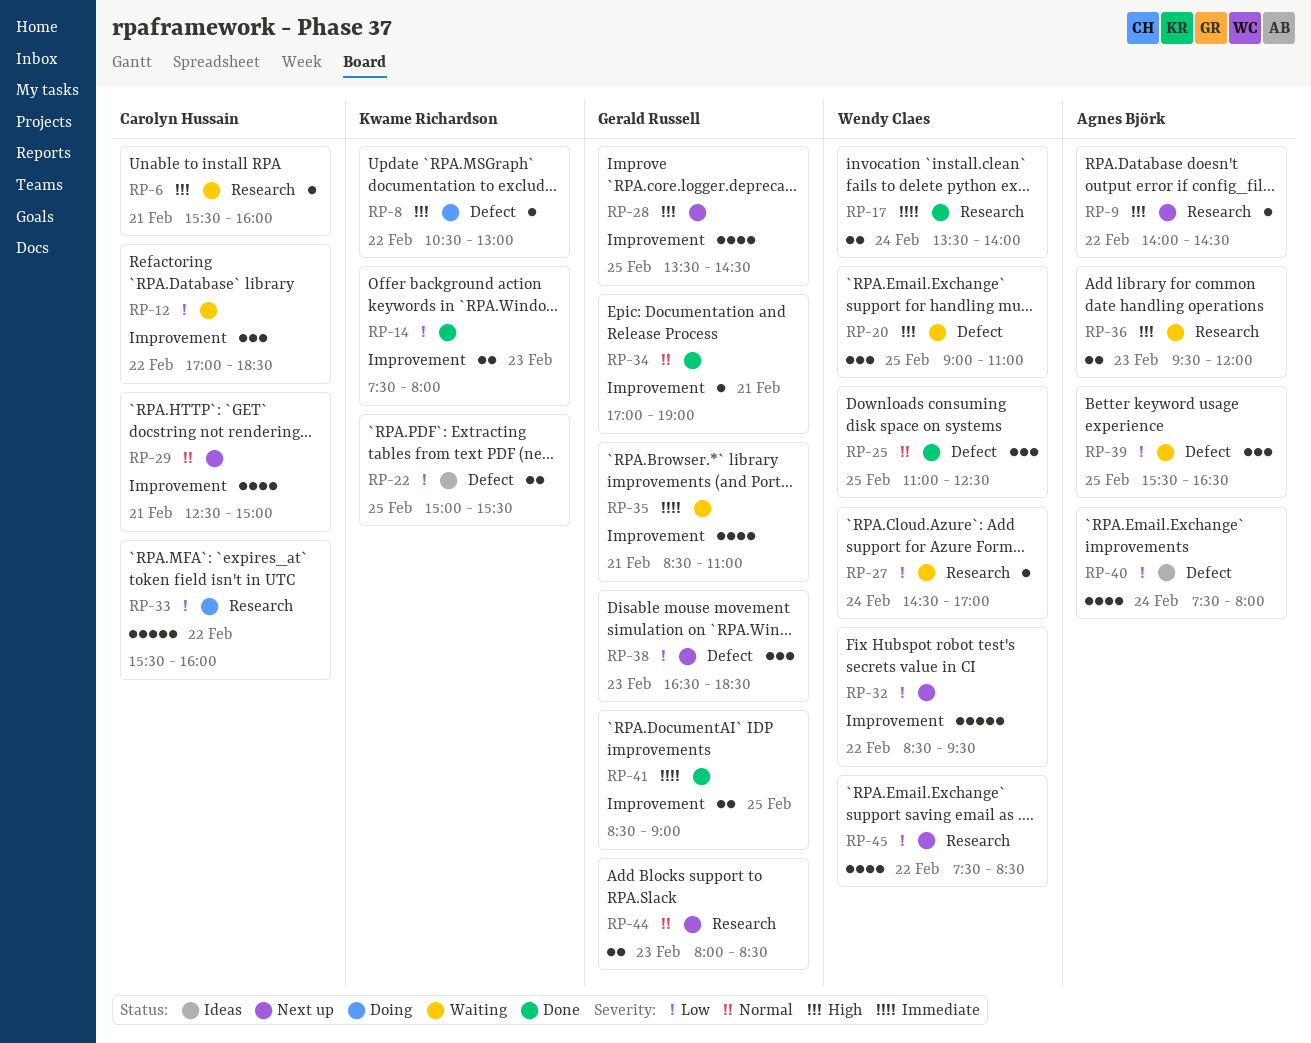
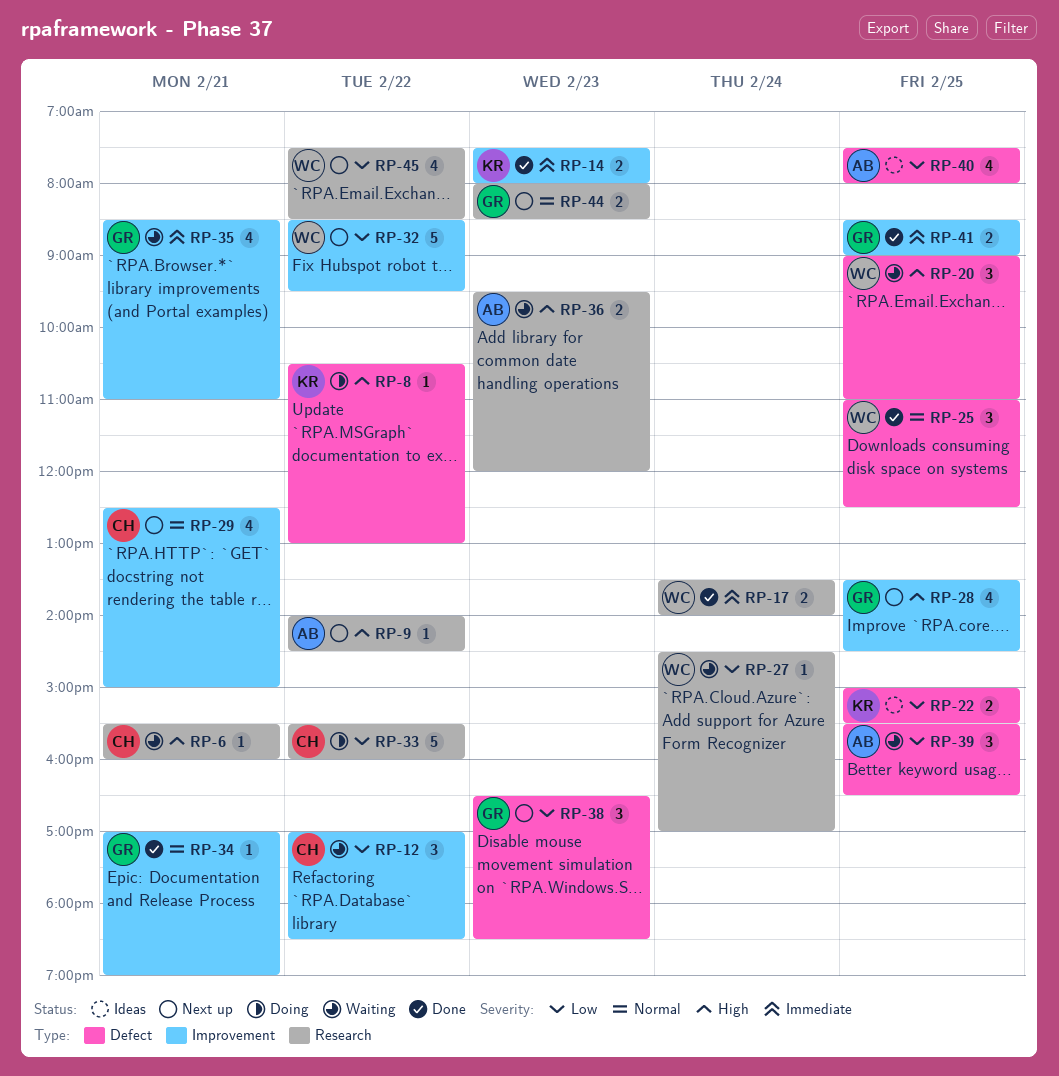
RP-14, priority: Low -> Immediate
RP-40, day: Feb 24 -> Feb 25

